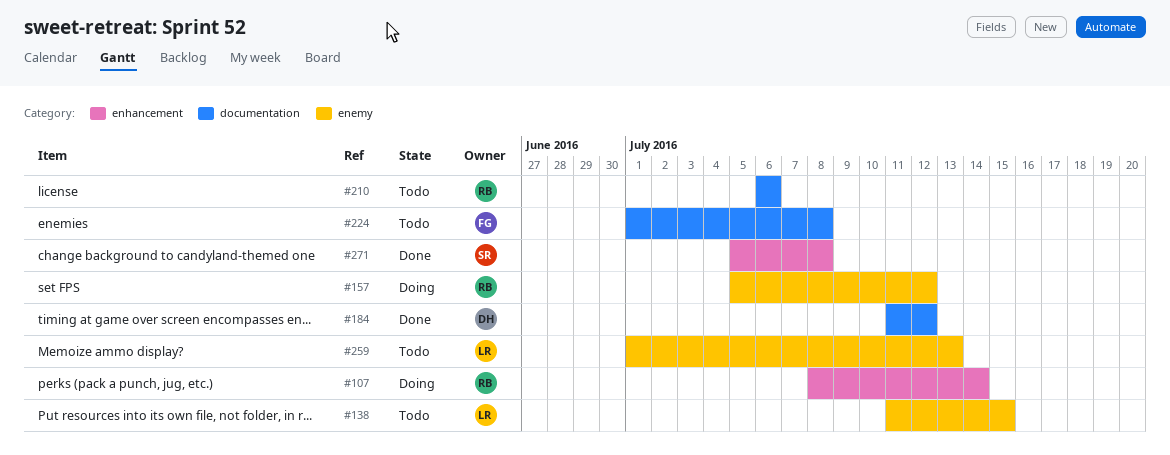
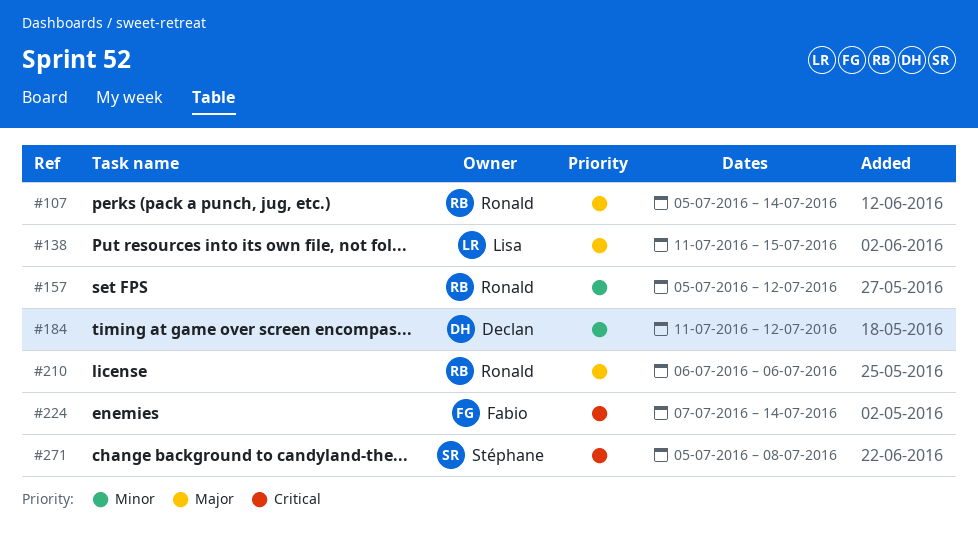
#107, start: Jul 8 -> Jul 5
#224, start: Jul 1 -> Jul 7
#224, due: Jul 8 -> Jul 14
#259: present -> none

